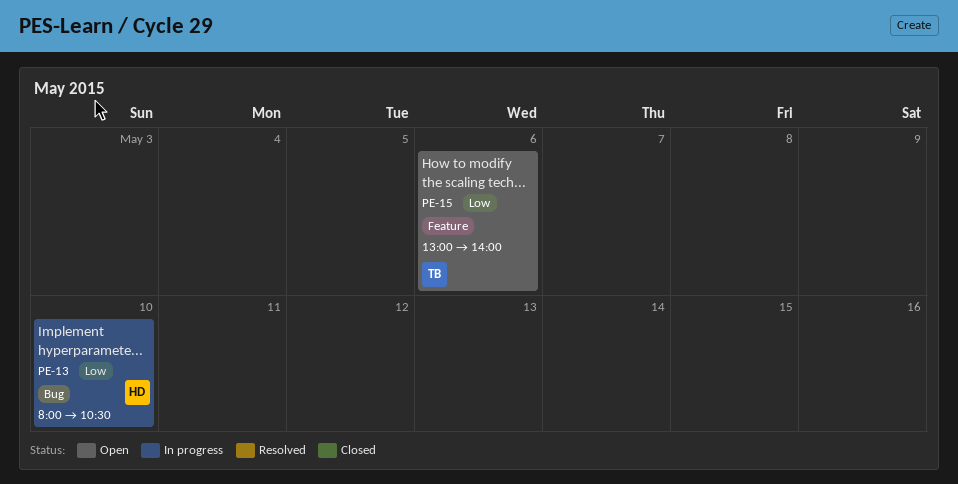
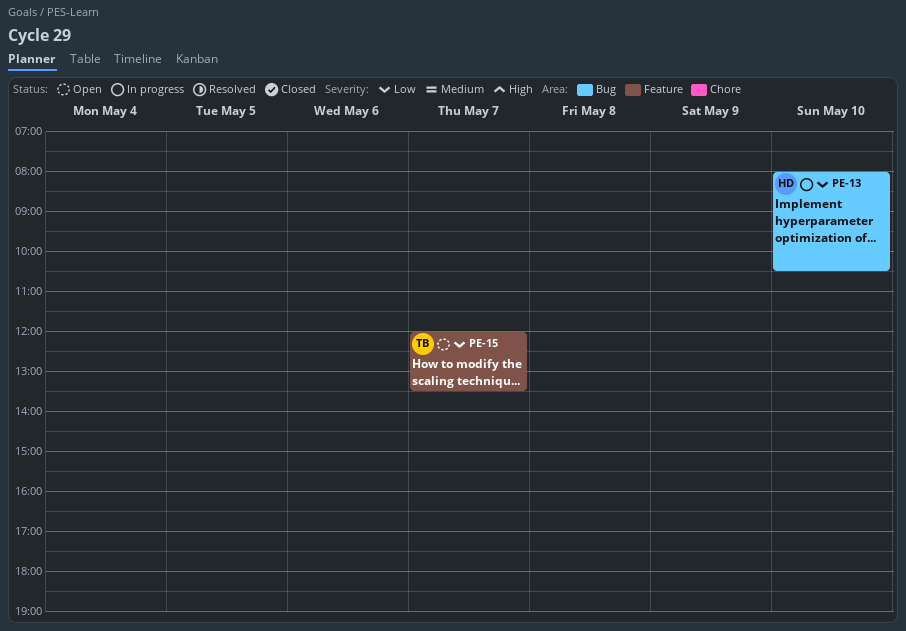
PE-15, day: May 6 -> May 7
PE-15, begins: 13:00 -> 12:00
PE-15, ends: 14:00 -> 13:30

